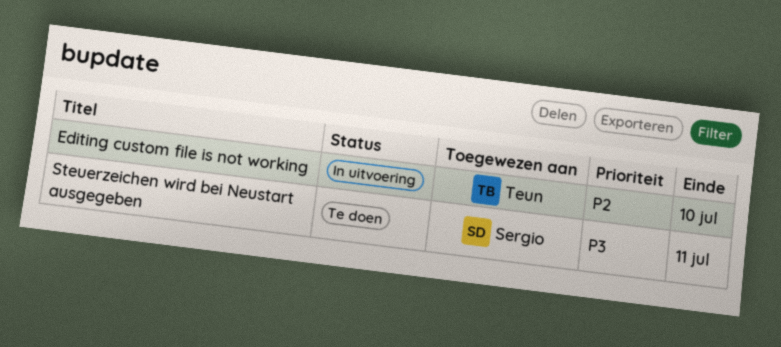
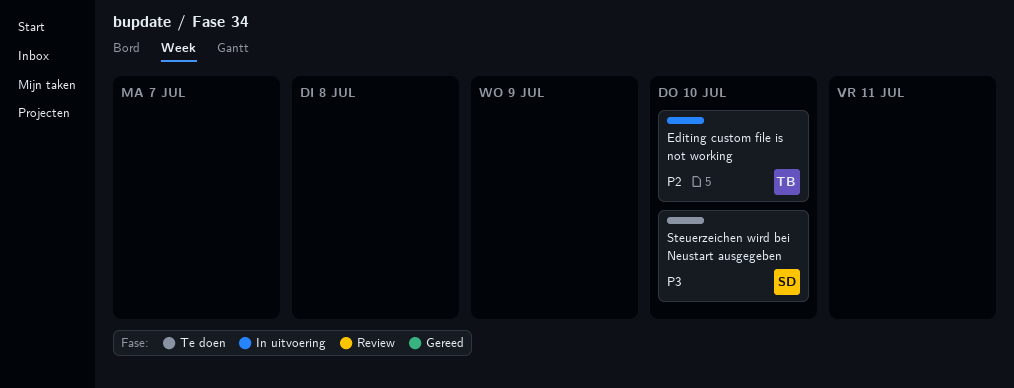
Steuerzeichen wird bei Neustart ausgegeben, due: Jul 11 -> Jul 10

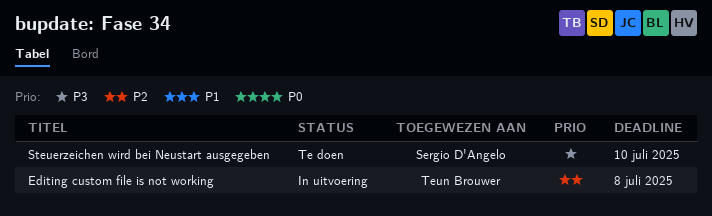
Editing custom file is not working, due: Jul 10 -> Jul 8

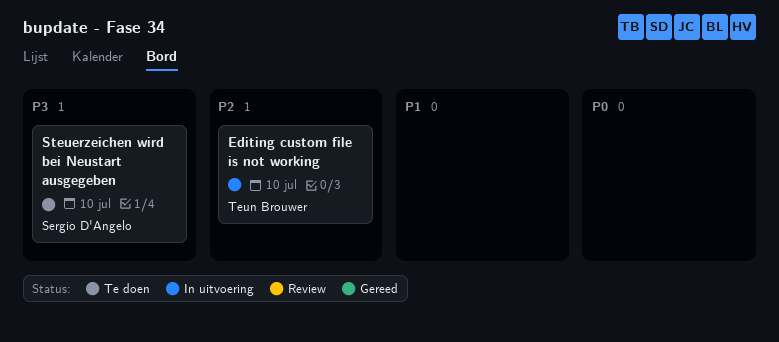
Editing custom file is not working, due: Jul 8 -> Jul 10

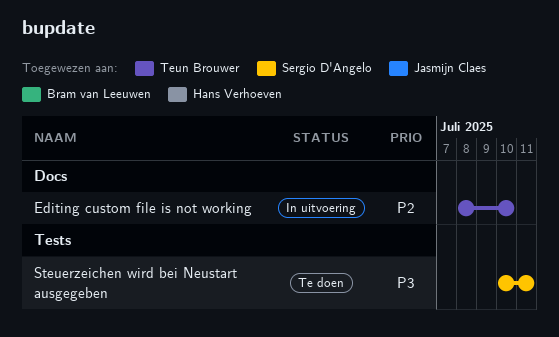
Steuerzeichen wird bei Neustart ausgegeben, due: Jul 10 -> Jul 11

